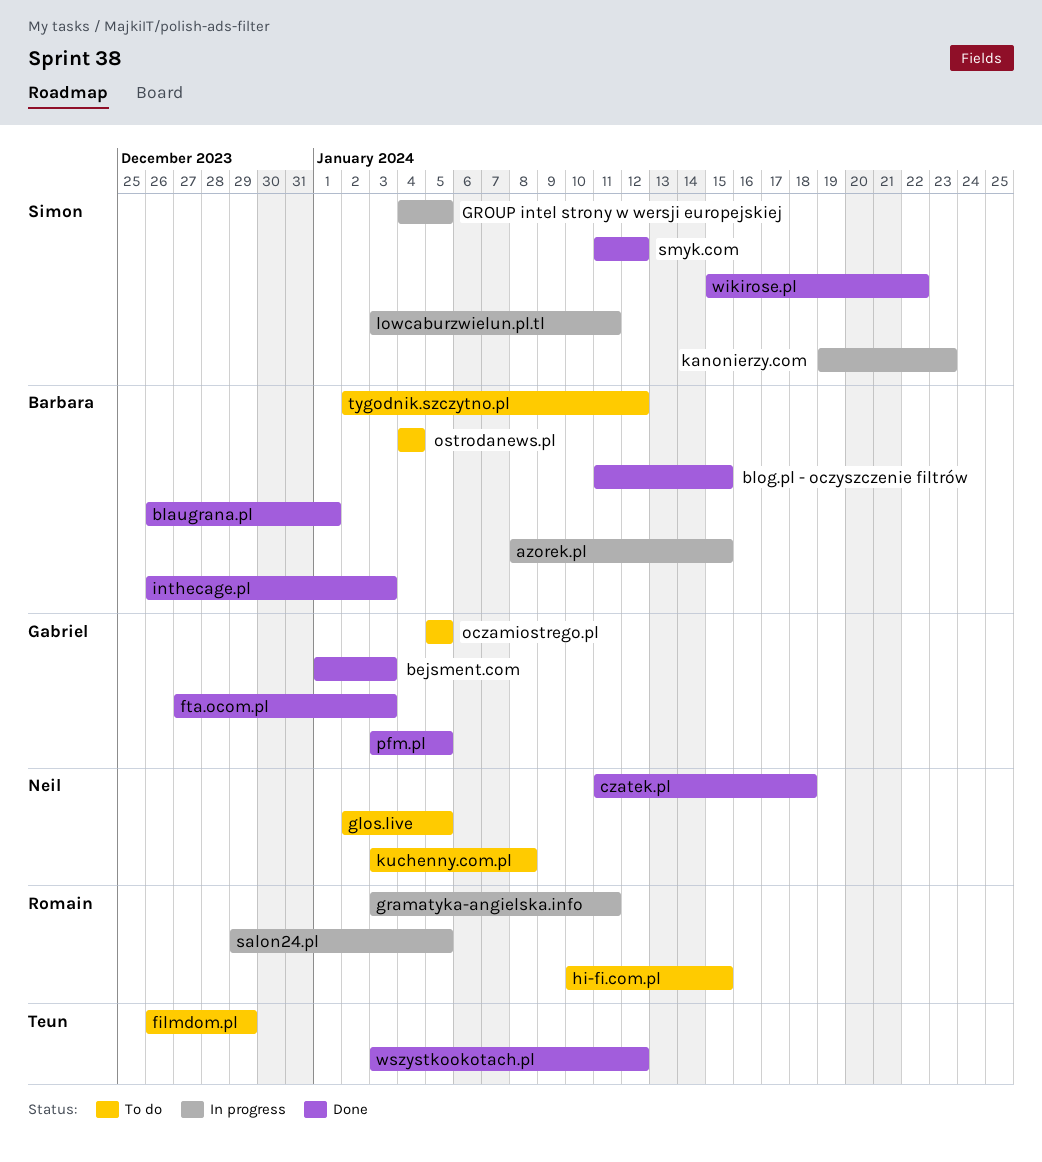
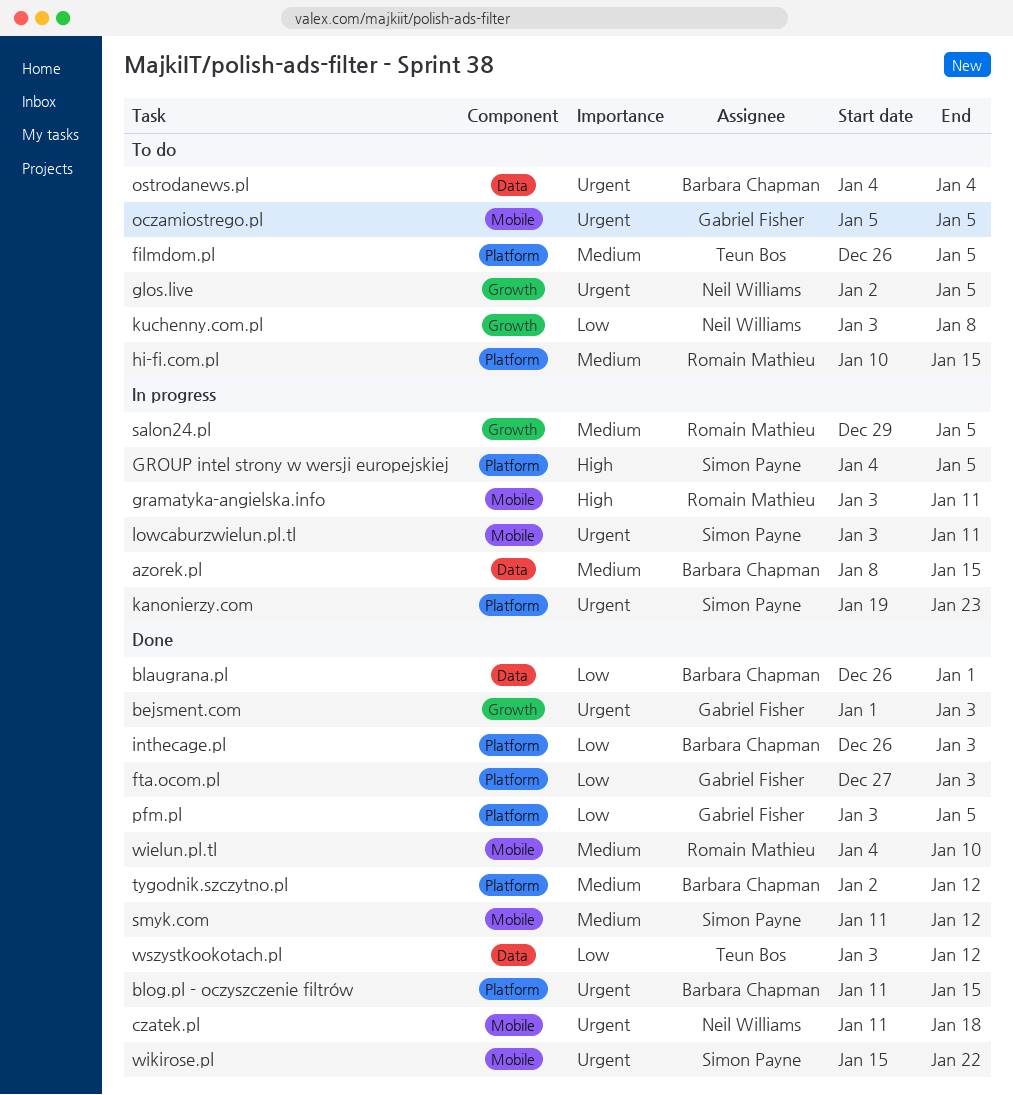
filmdom.pl, due: Dec 29 -> Jan 5
tygodnik.szczytno.pl, status: To do -> Done
wielun.pl.tl: none -> present

